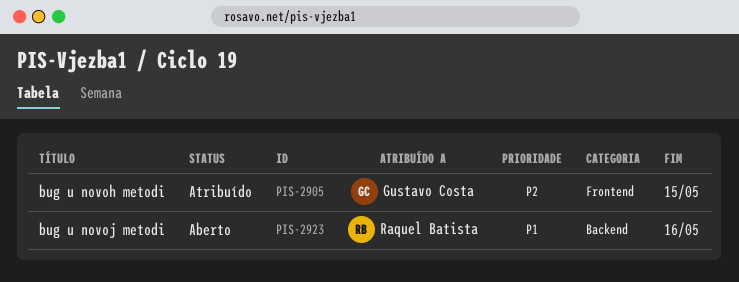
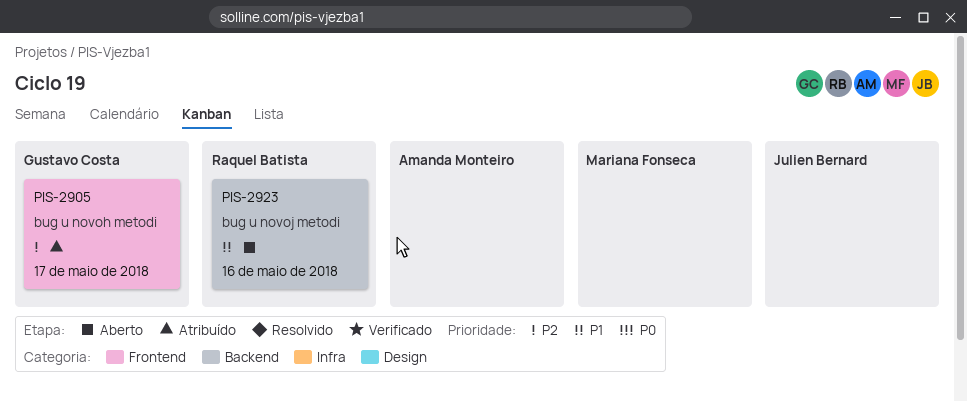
PIS-2905, due: May 15 -> May 17

